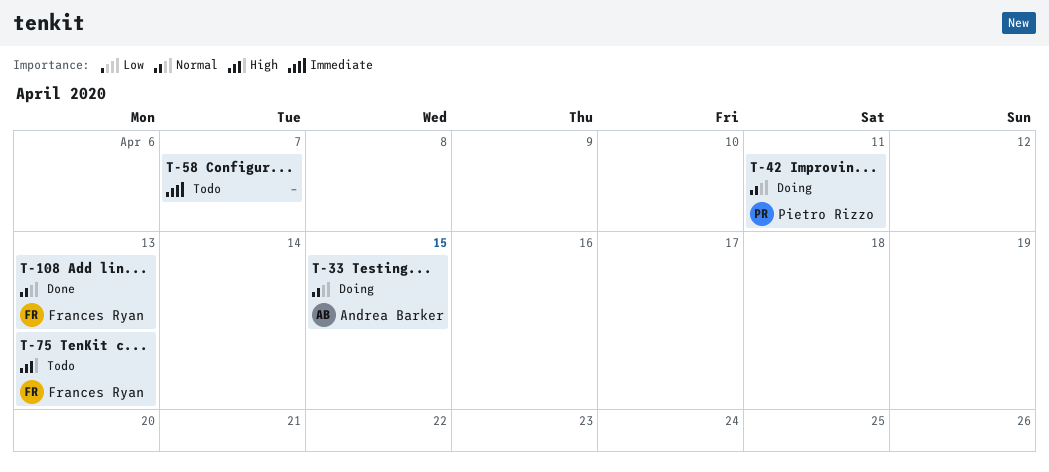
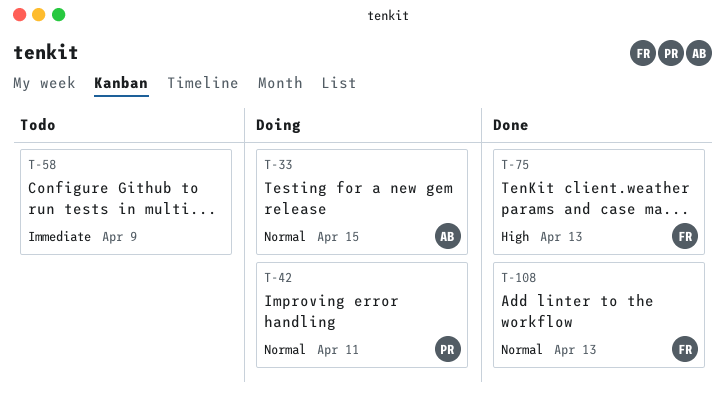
T-58, due: Apr 7 -> Apr 9
T-75, status: Todo -> Done

